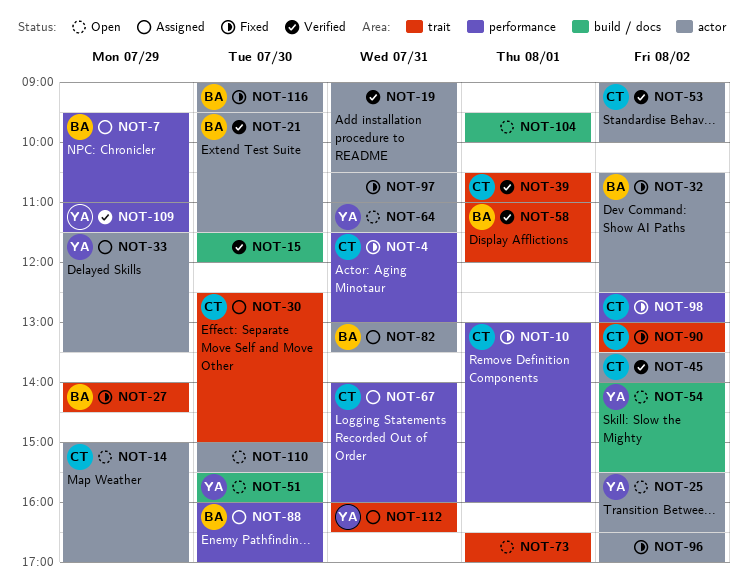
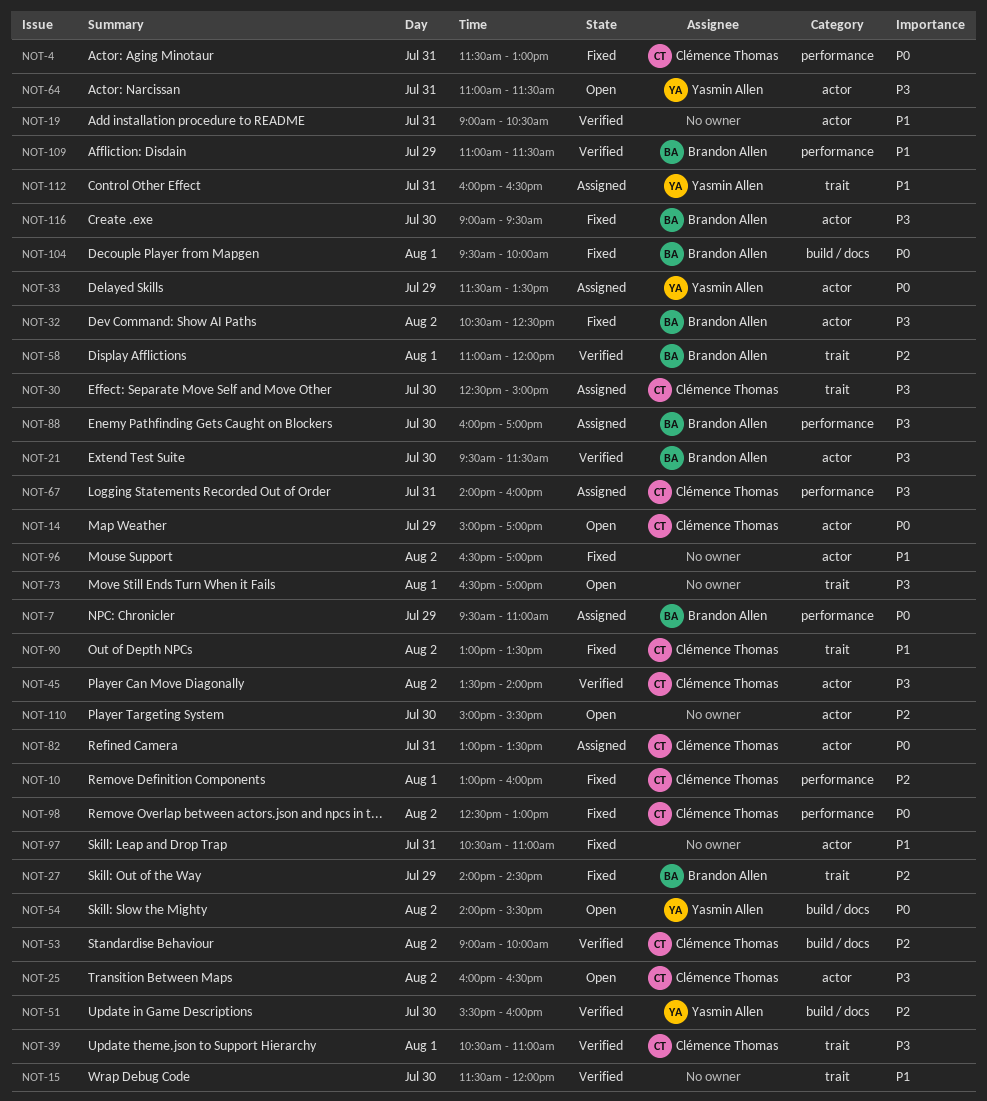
NOT-15, label: build / docs -> trait
NOT-25, owner: Yasmin Allen -> Clémence Thomas
NOT-25, begins: 15:30 -> 16:00
NOT-51, status: Open -> Verified
NOT-53, label: actor -> build / docs
NOT-82, owner: Brandon Allen -> Clémence Thomas
NOT-104, status: Open -> Fixed
NOT-104, owner: none -> Brandon Allen
NOT-109, owner: Yasmin Allen -> Brandon Allen

